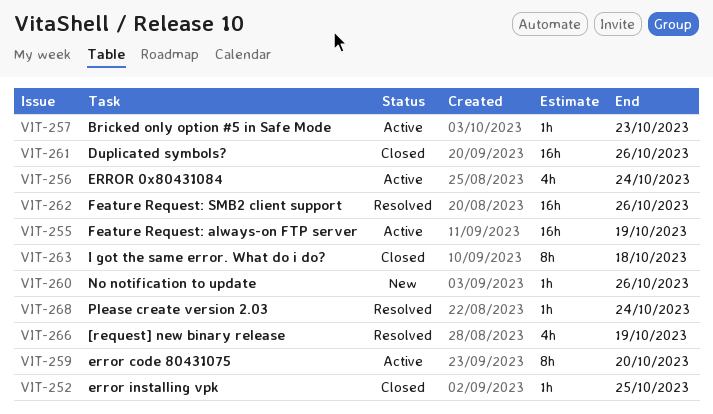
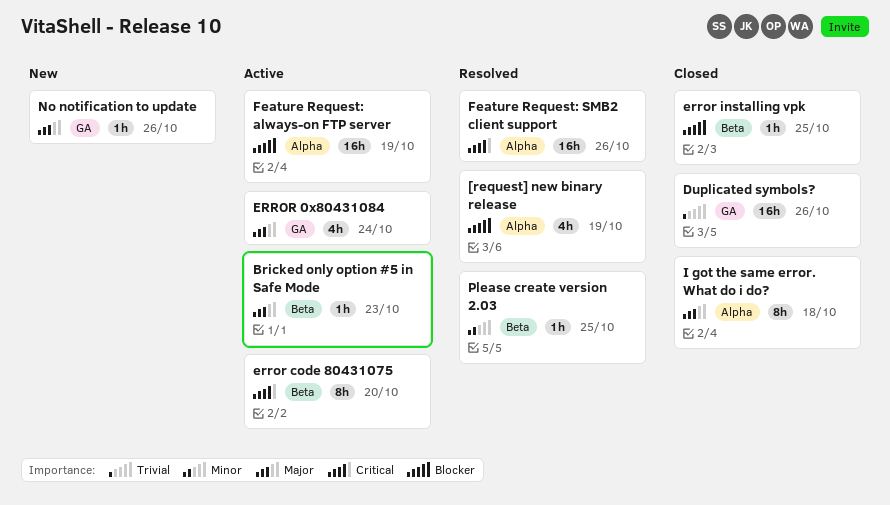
Please create version 2.03, due: Oct 24 -> Oct 25

